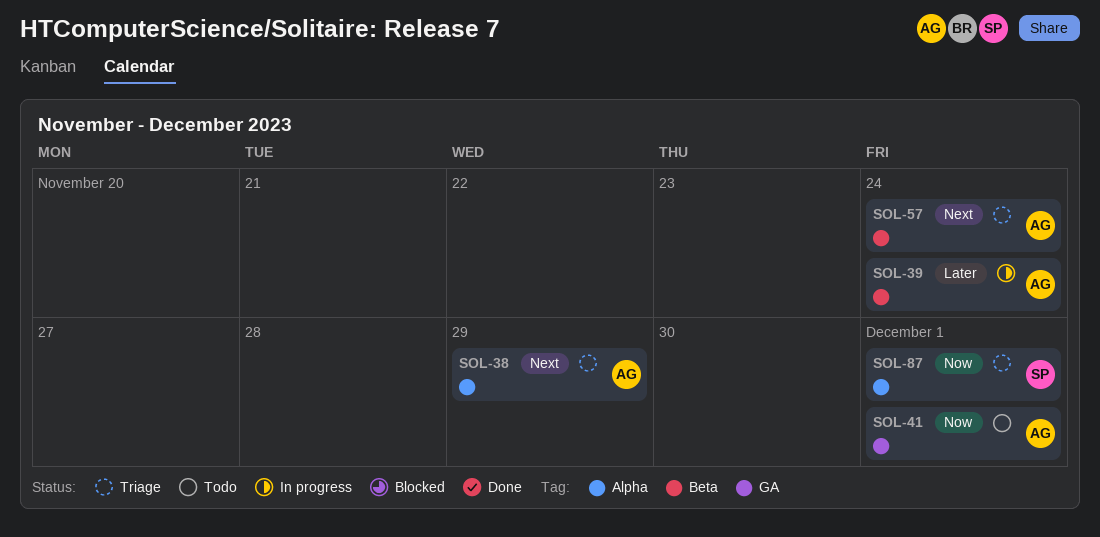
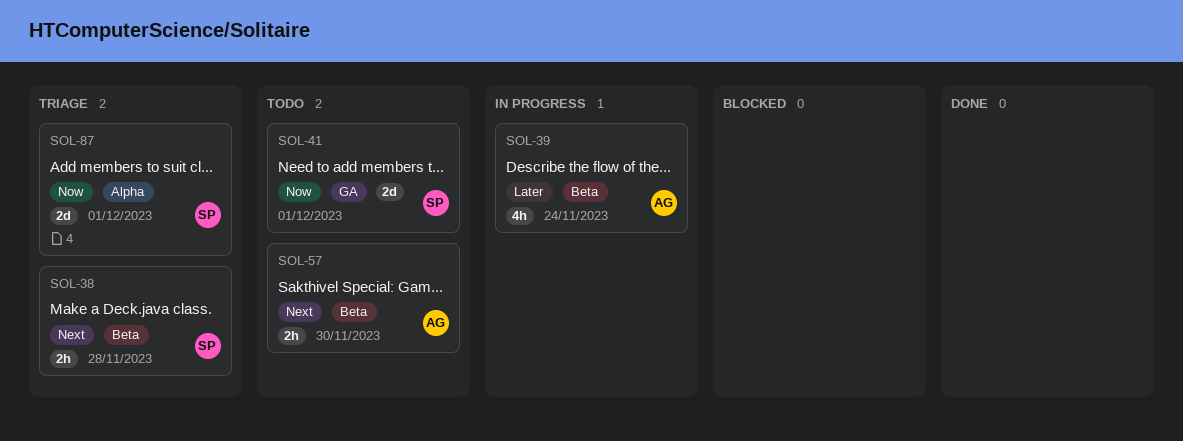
SOL-38, owner: AG -> SP
SOL-38, label: Alpha -> Beta
SOL-38, due: Nov 29 -> Nov 28
SOL-41, owner: AG -> SP
SOL-57, status: Triage -> Todo
SOL-57, due: Nov 24 -> Nov 30

